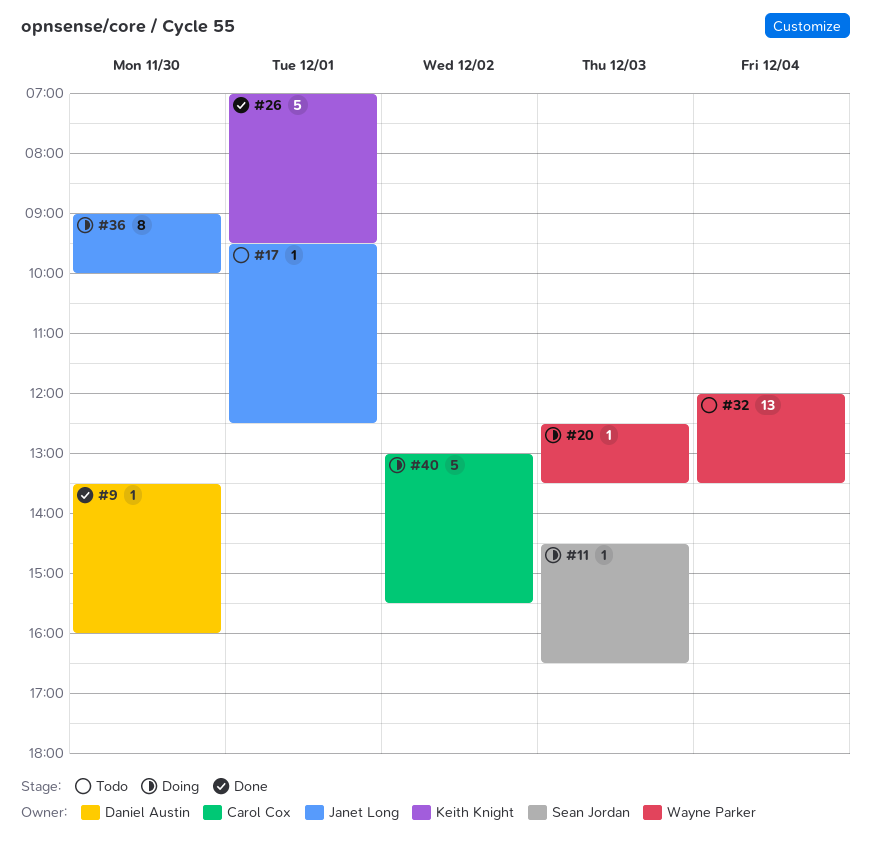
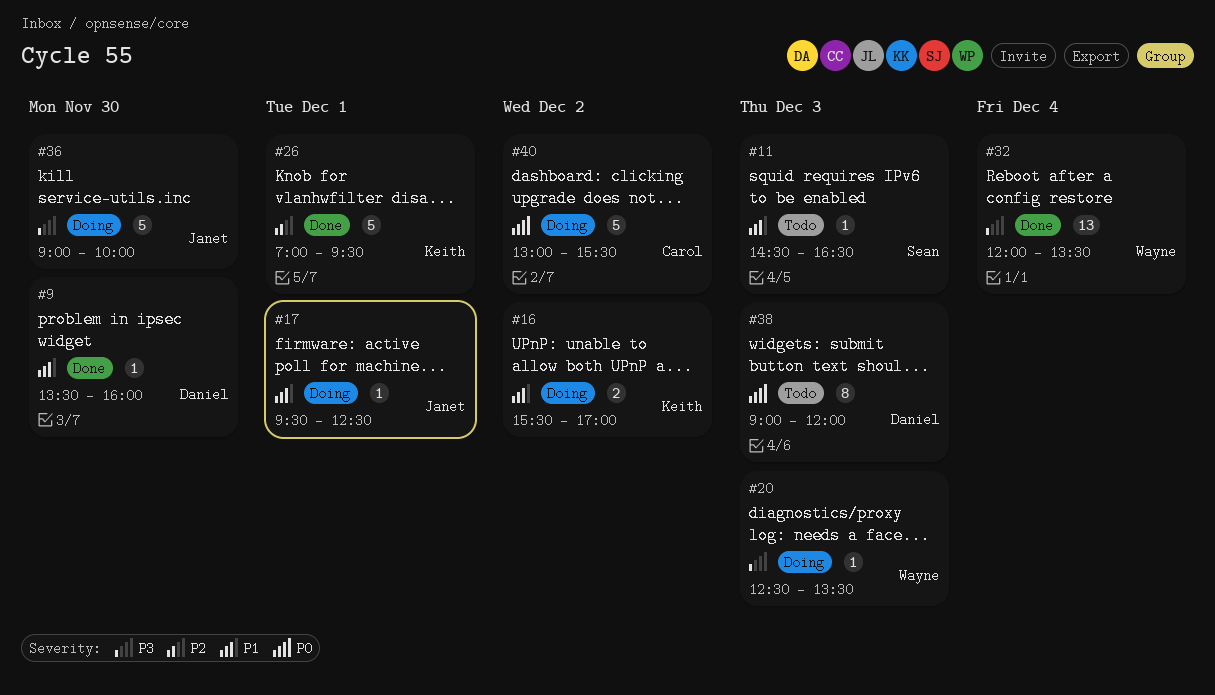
#11, status: Doing -> Todo
#16: none -> present
#17, status: Todo -> Doing
#32, status: Todo -> Done
#36, estimate: 8 -> 5
#38: none -> present

